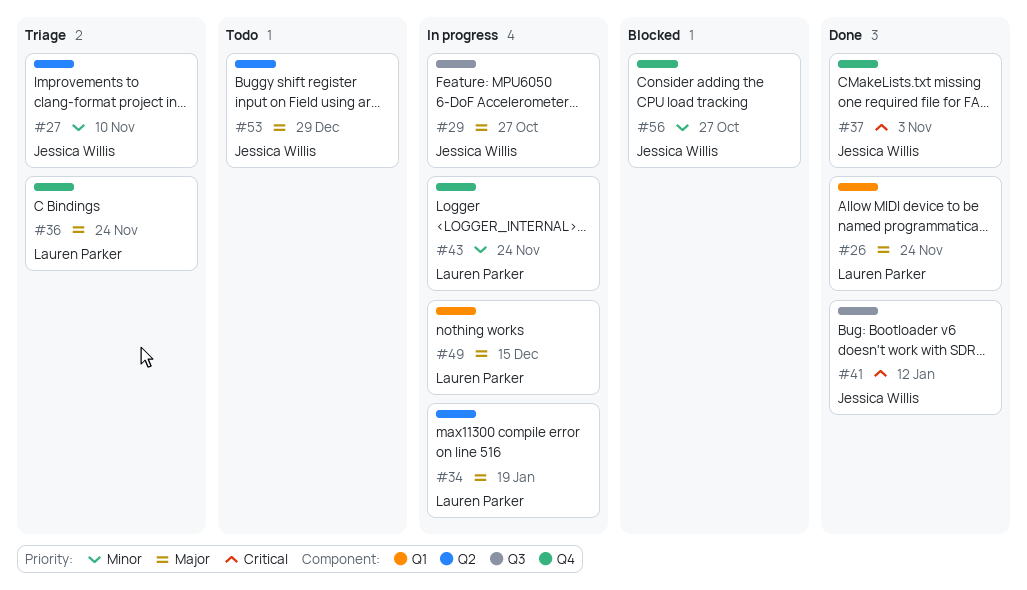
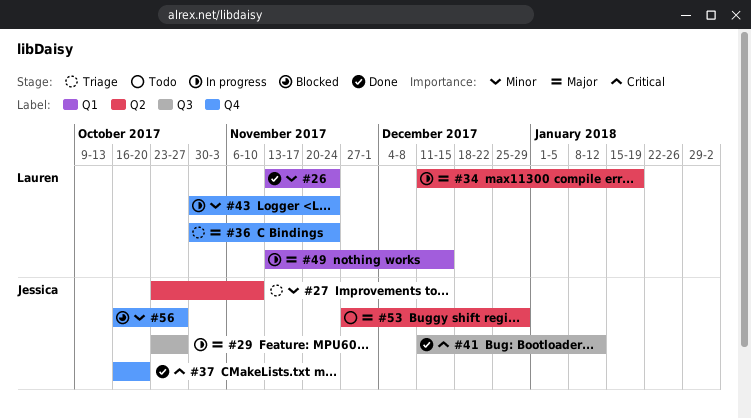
#26, priority: Major -> Minor
#37, due: Nov 3 -> Oct 20

